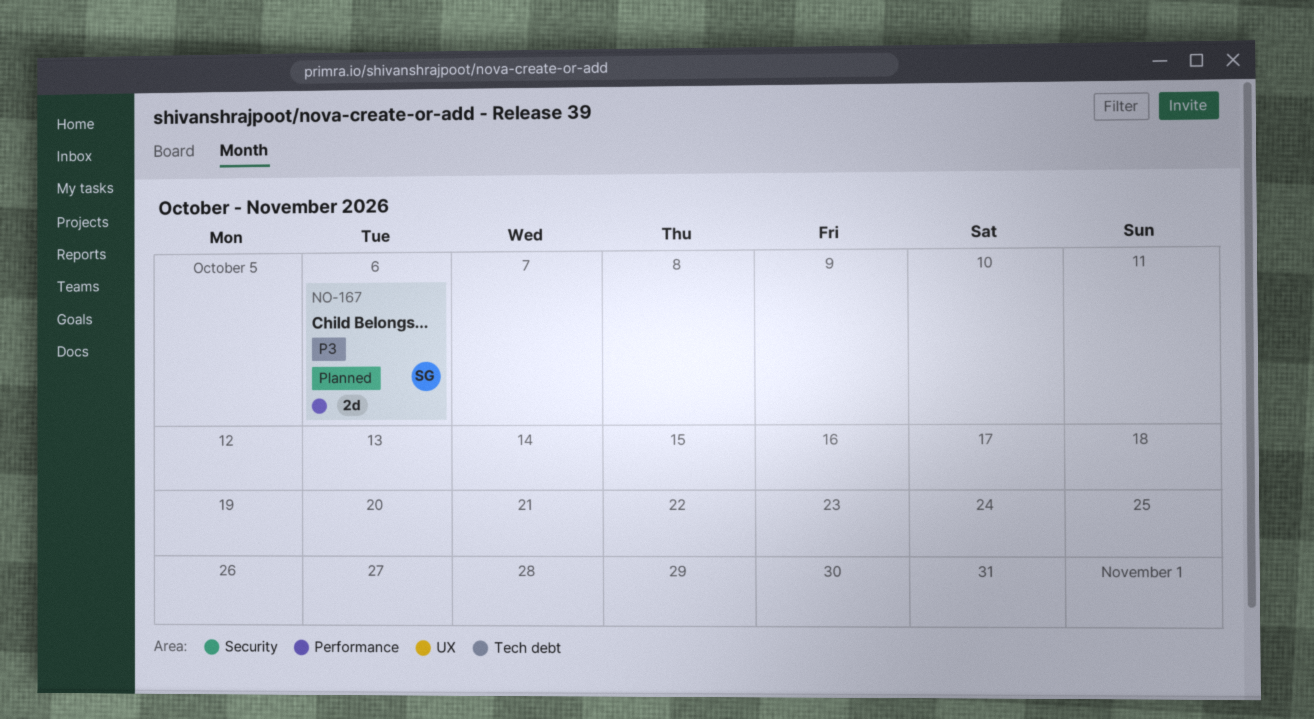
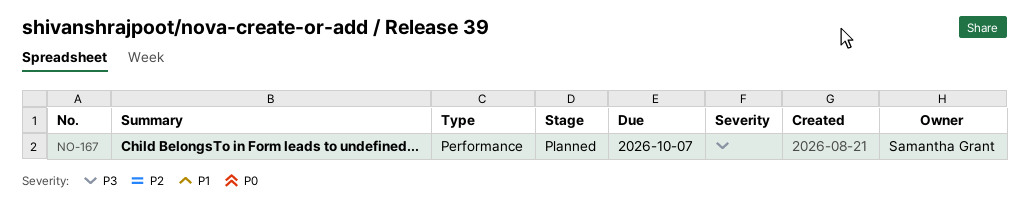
NO-167, due: Oct 6 -> Oct 7

